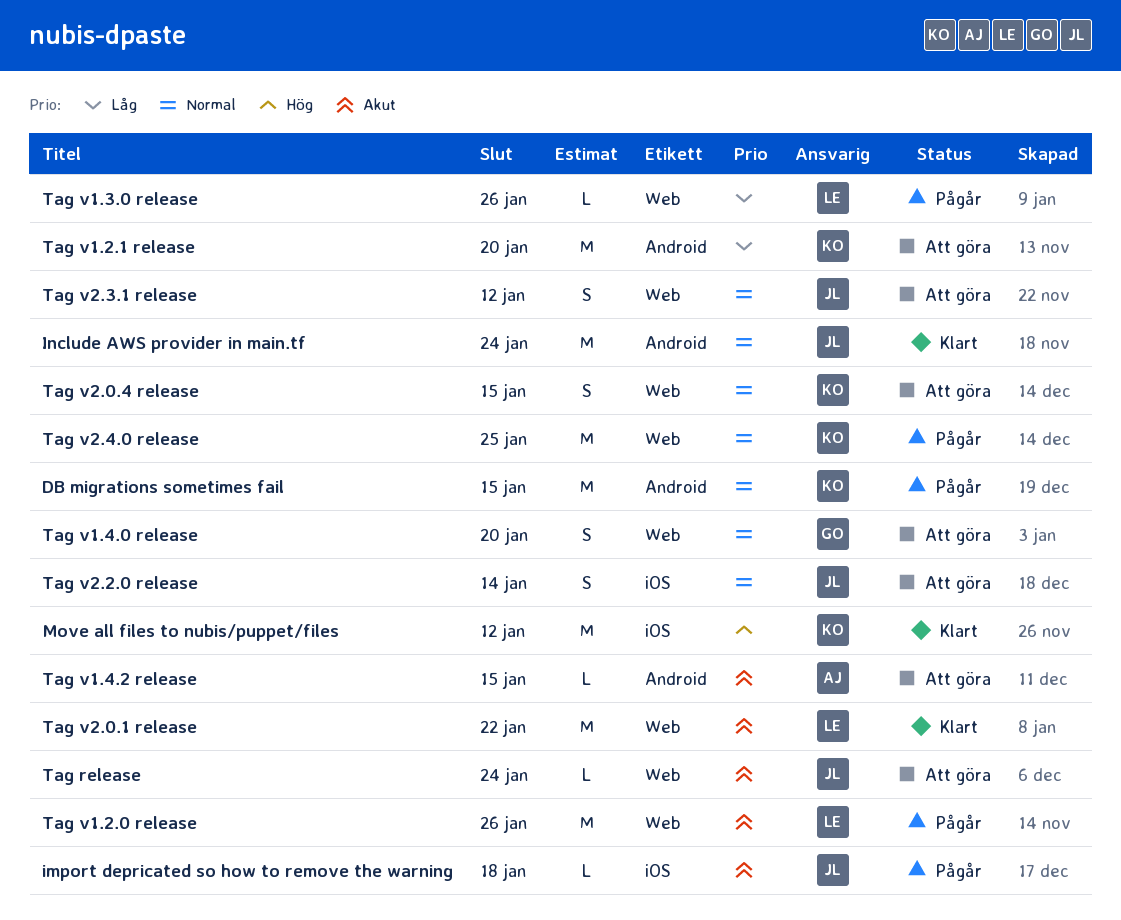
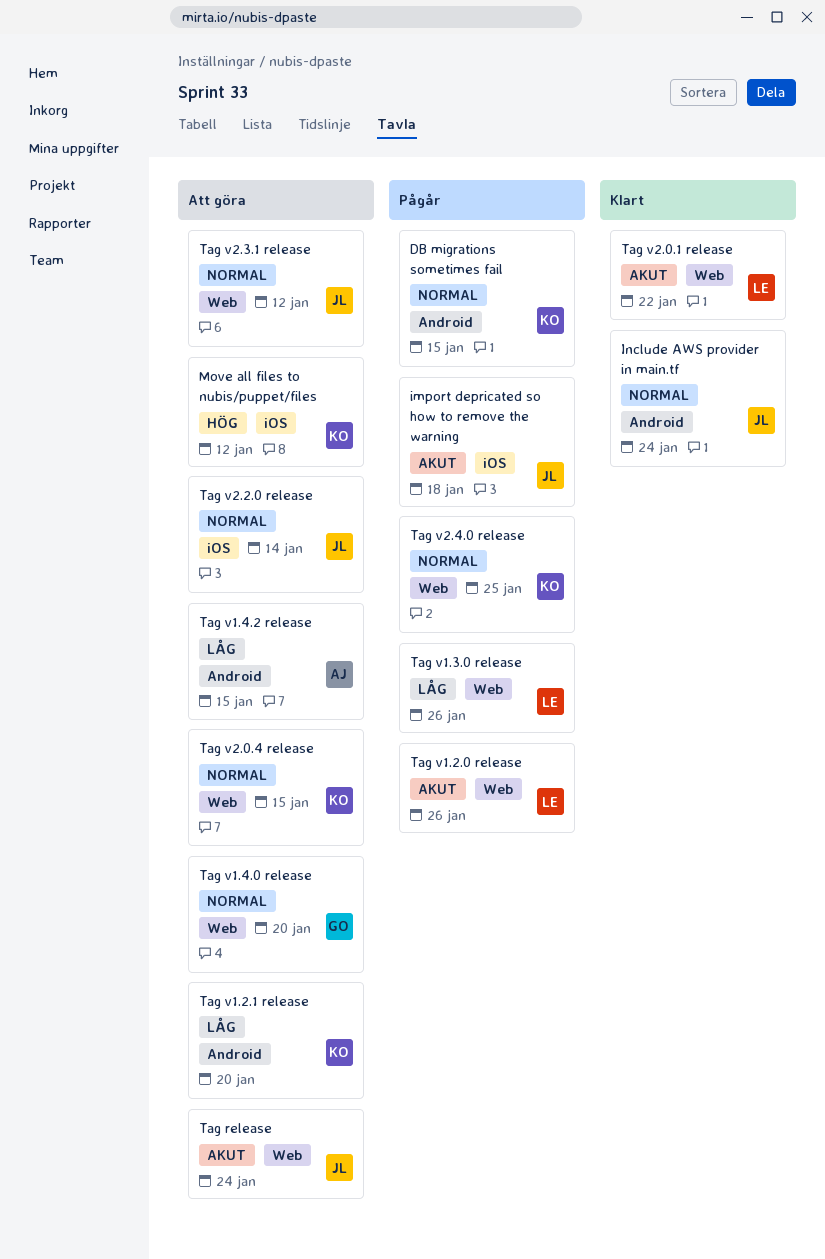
Move all files to nubis/puppet/files, status: Klart -> Att göra
Tag v1.4.2 release, priority: Akut -> Låg

